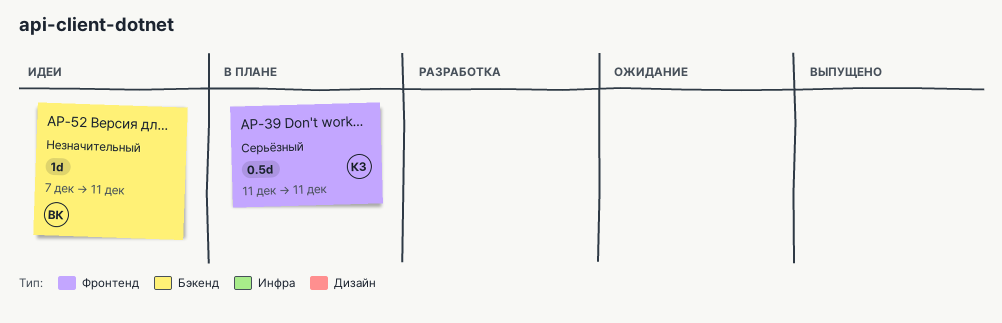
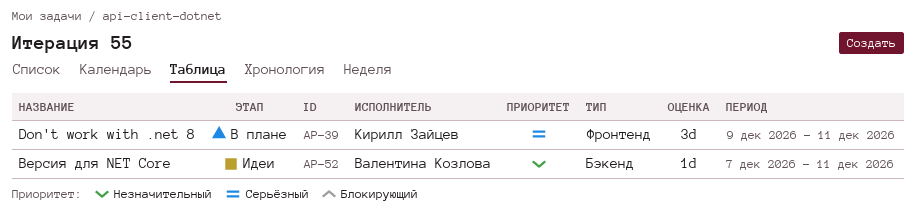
AP-39, estimate: 0.5d -> 3d
AP-39, start: Dec 11 -> Dec 9

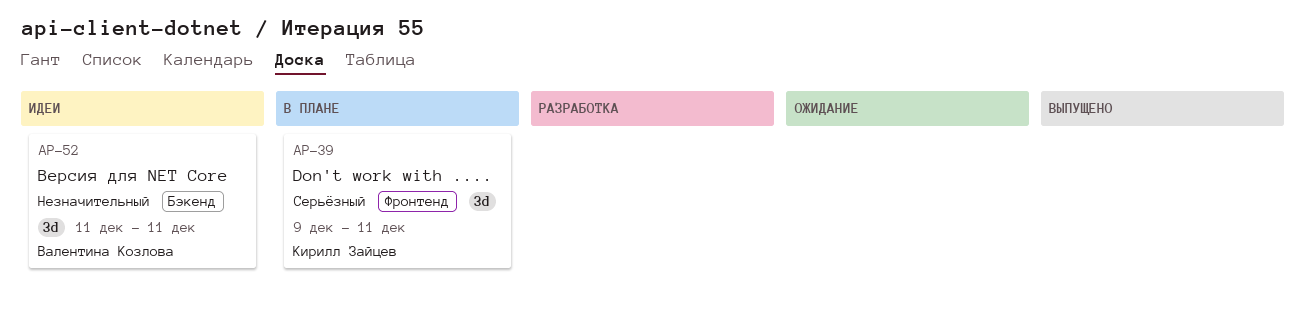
AP-52, estimate: 1d -> 3d
AP-52, start: Dec 7 -> Dec 11

